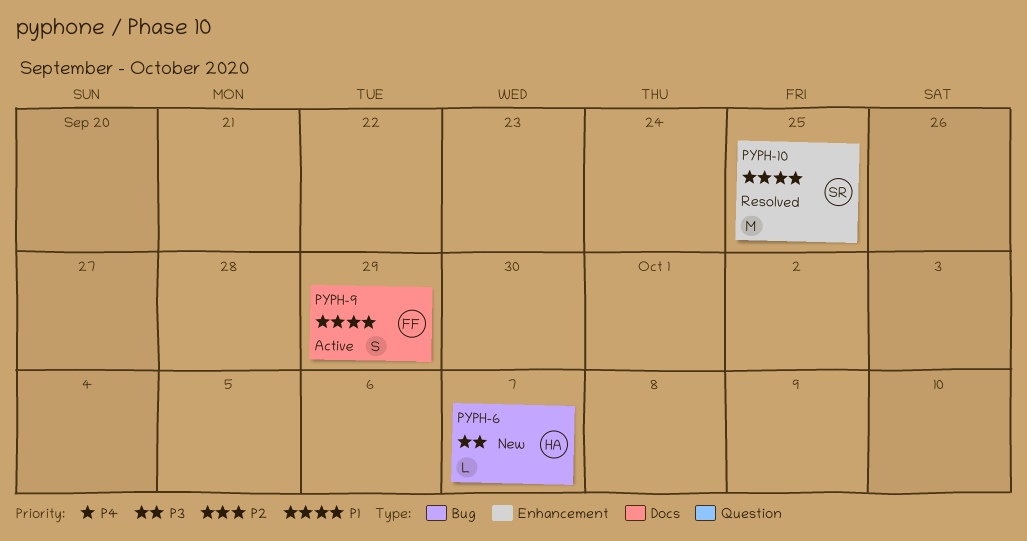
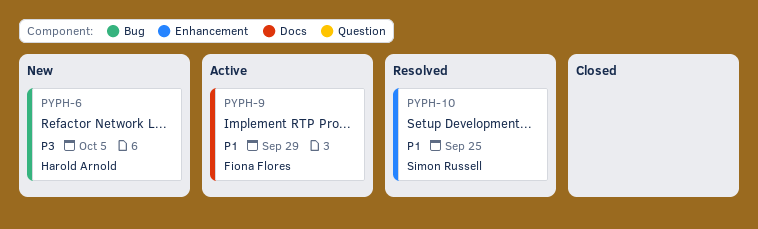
PYPH-6, due: Oct 7 -> Oct 5

